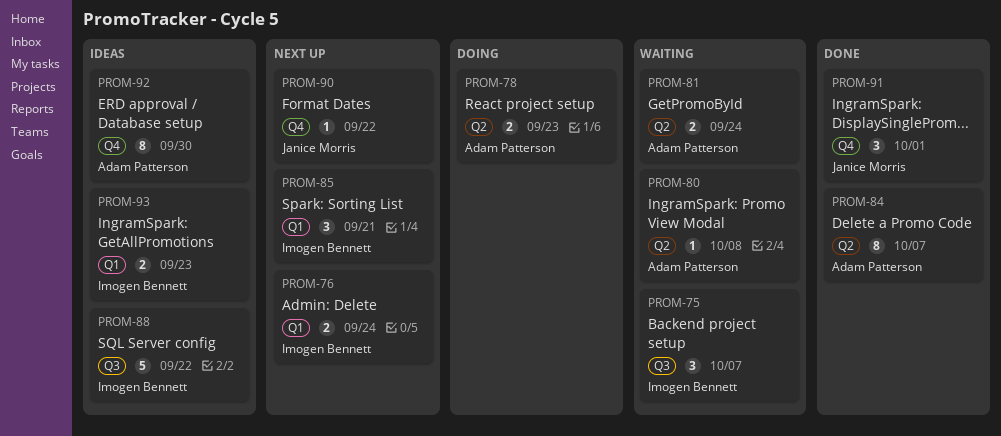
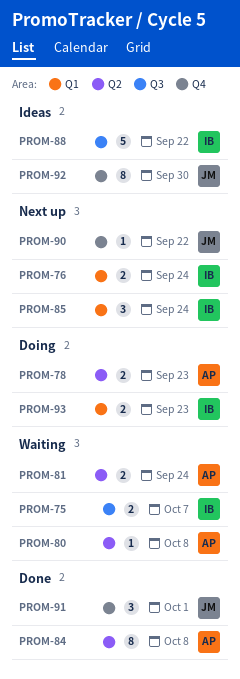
PROM-75, estimate: 3 -> 2
PROM-84, due: Oct 7 -> Oct 8
PROM-85, due: Sep 21 -> Sep 24
PROM-92, owner: Adam Patterson -> Janice Morris
PROM-93, status: Ideas -> Doing

